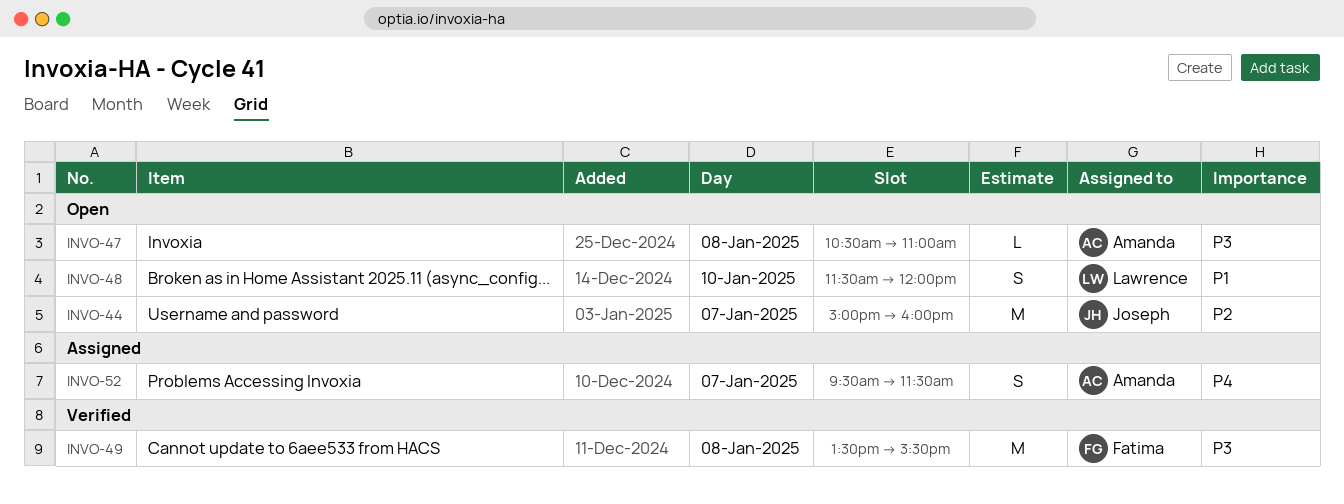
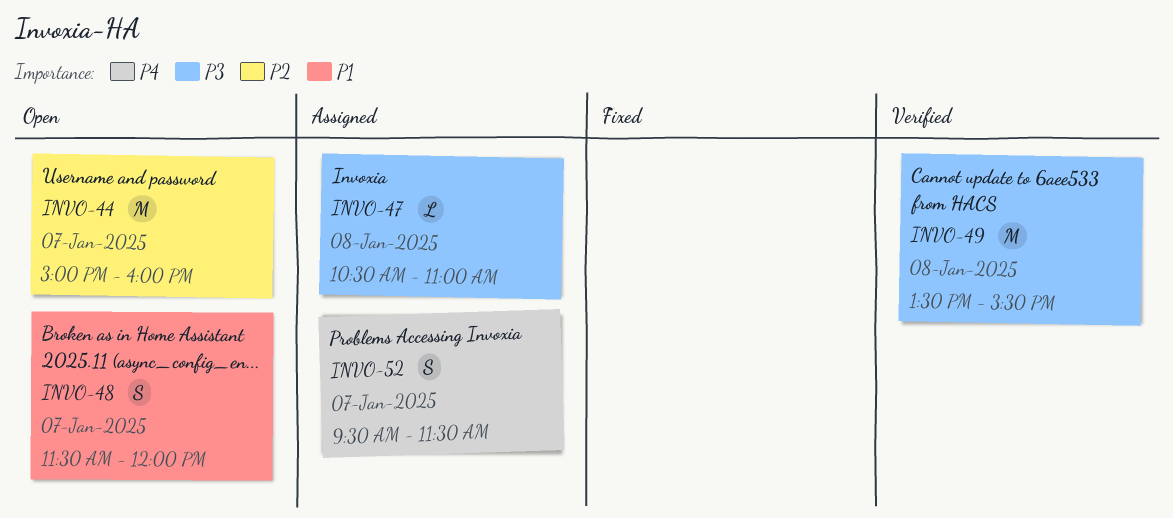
INVO-47, status: Open -> Assigned
INVO-48, day: Jan 10 -> Jan 7

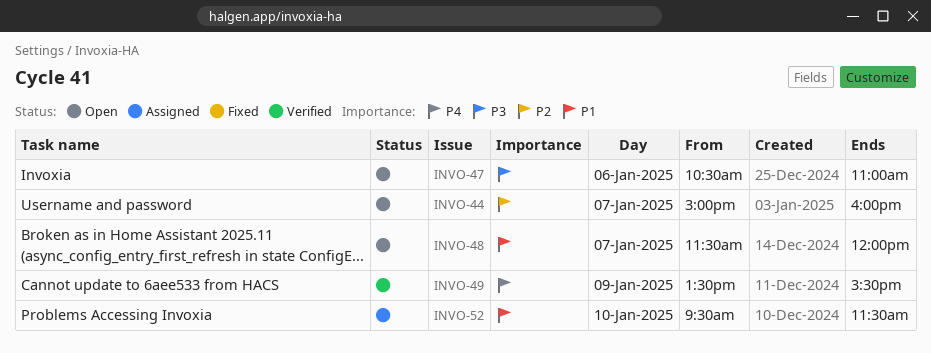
INVO-47, status: Assigned -> Open
INVO-47, day: Jan 8 -> Jan 6
INVO-49, priority: P3 -> P4
INVO-49, day: Jan 8 -> Jan 9
INVO-52, priority: P4 -> P1
INVO-52, day: Jan 7 -> Jan 10

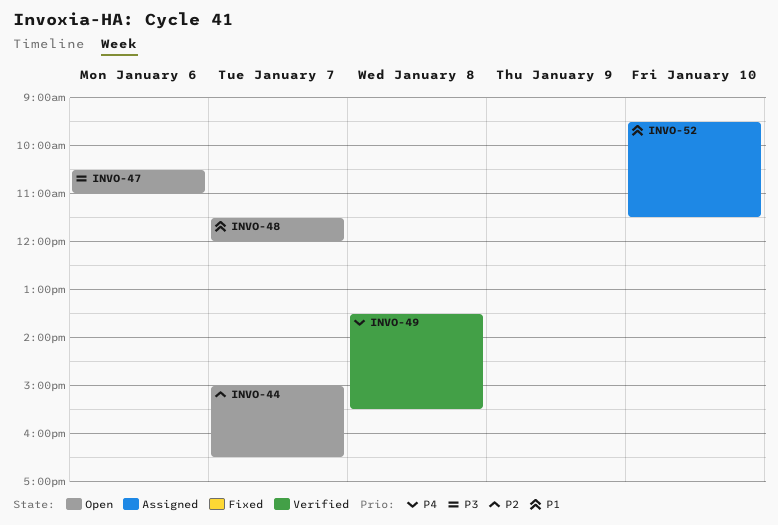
INVO-44, ends: 16:00 -> 16:30
INVO-49, day: Jan 9 -> Jan 8

